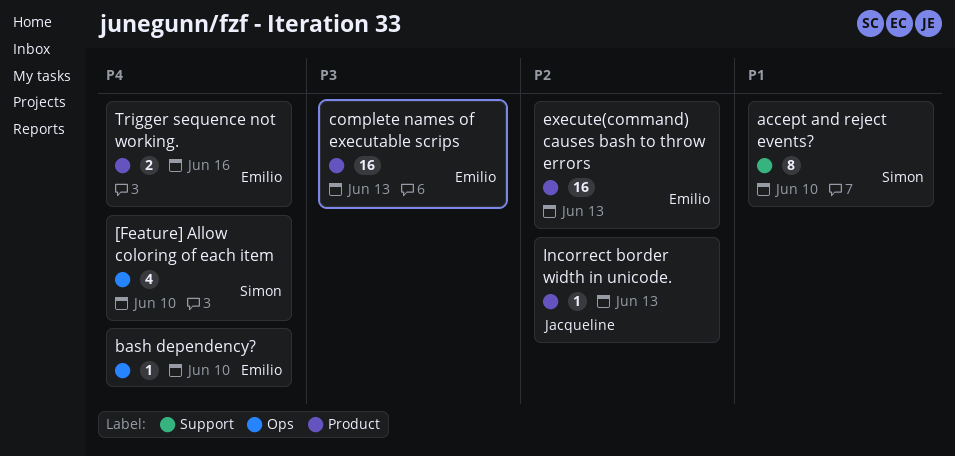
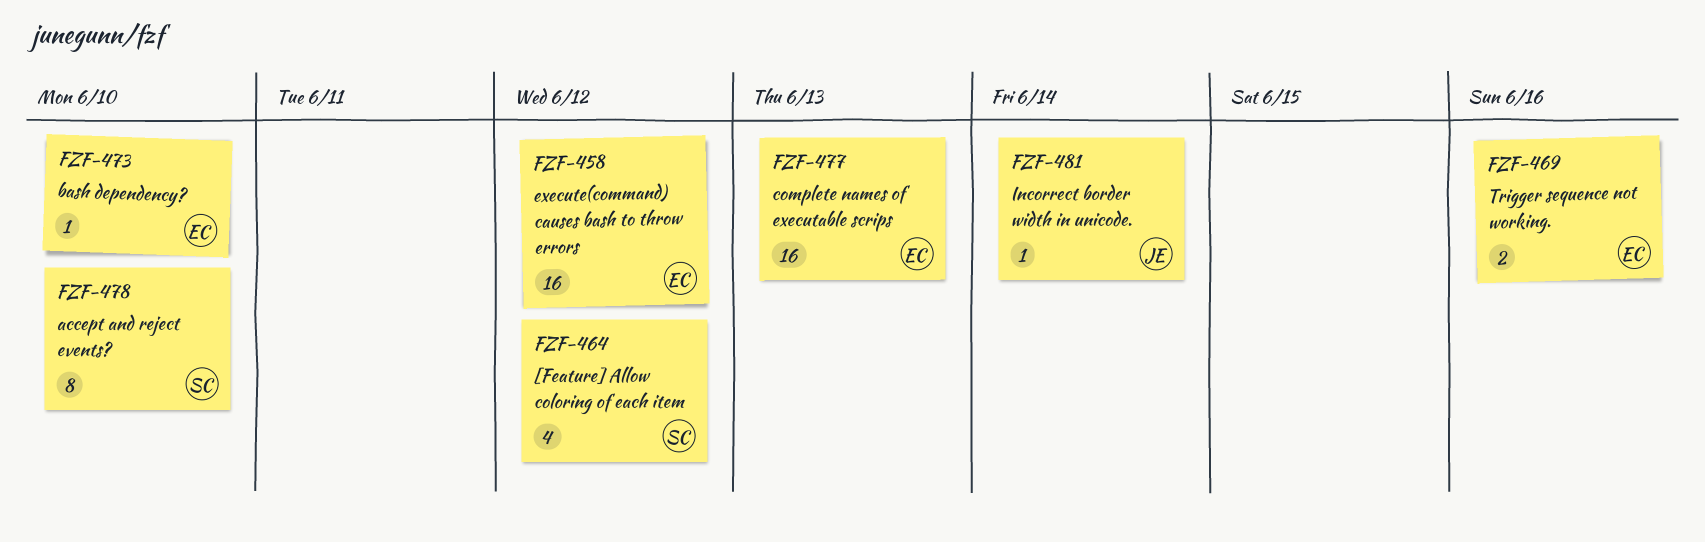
[Feature] Allow coloring of each item, due: Jun 10 -> Jun 12
execute(command) causes bash to throw errors, due: Jun 13 -> Jun 12
Incorrect border width in unicode., due: Jun 13 -> Jun 14

